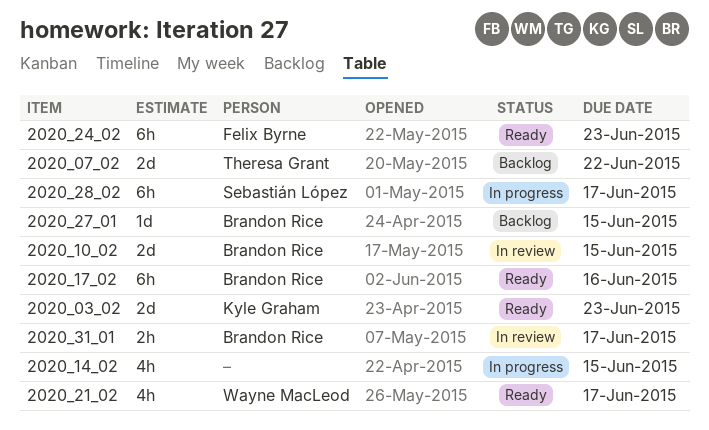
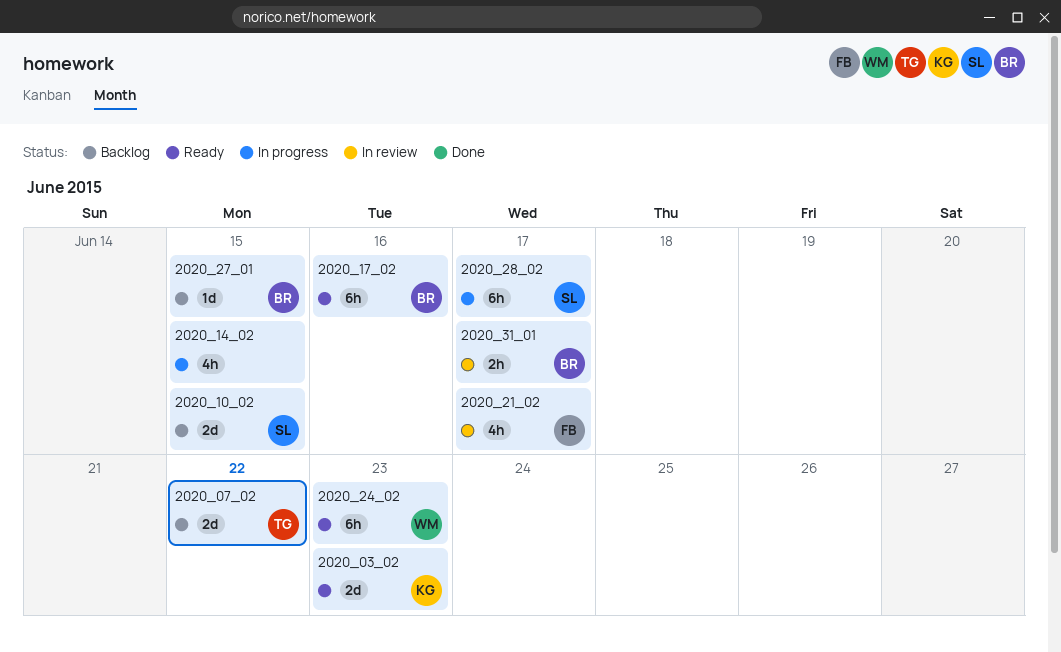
2020_10_02, status: In review -> Backlog
2020_10_02, owner: Brandon Rice -> Sebastián López
2020_21_02, status: Ready -> In review
2020_21_02, owner: Wayne MacLeod -> Felix Byrne
2020_24_02, owner: Felix Byrne -> Wayne MacLeod

